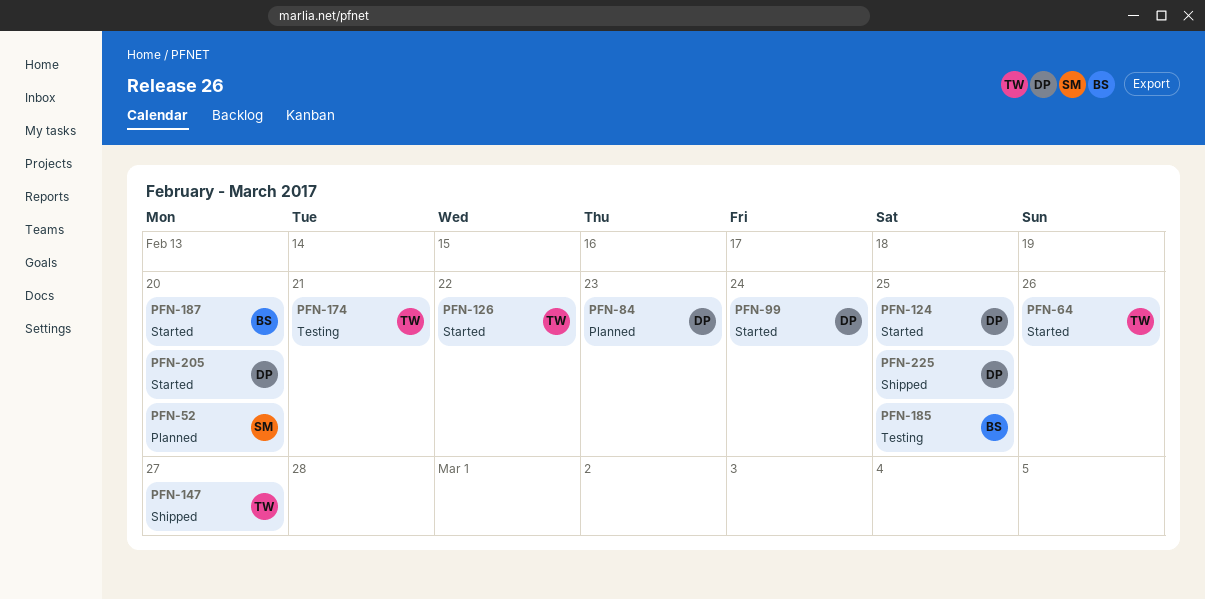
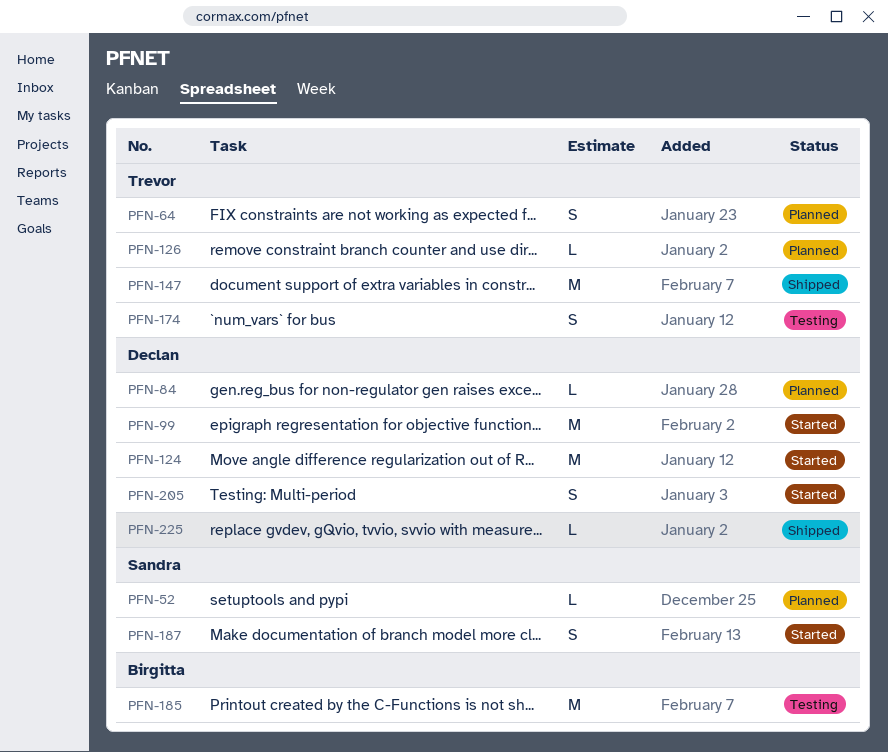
PFN-64, status: Started -> Planned
PFN-126, status: Started -> Planned
PFN-187, owner: Birgitta -> Sandra

